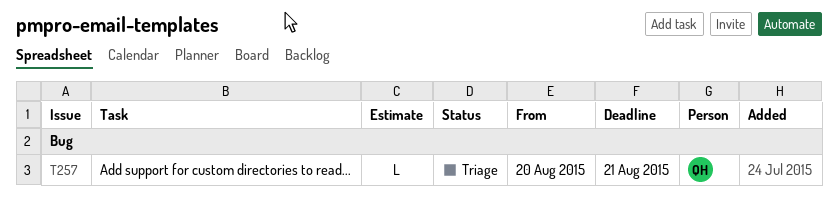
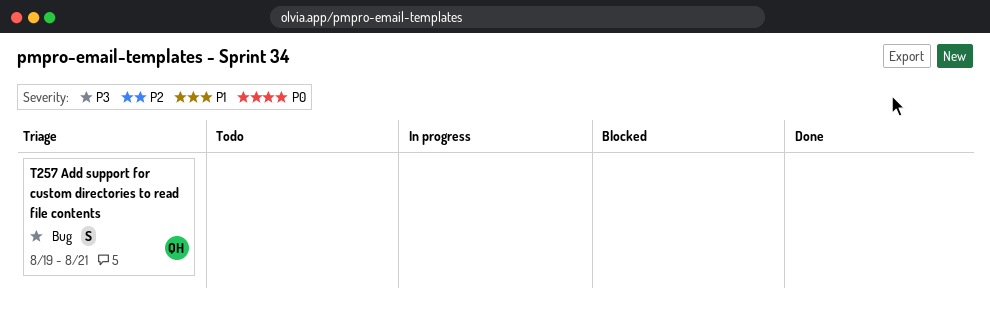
T257, estimate: L -> S
T257, start: Aug 20 -> Aug 19

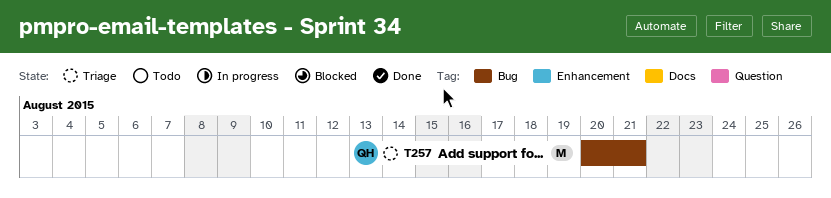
T257, estimate: S -> M
T257, start: Aug 19 -> Aug 20

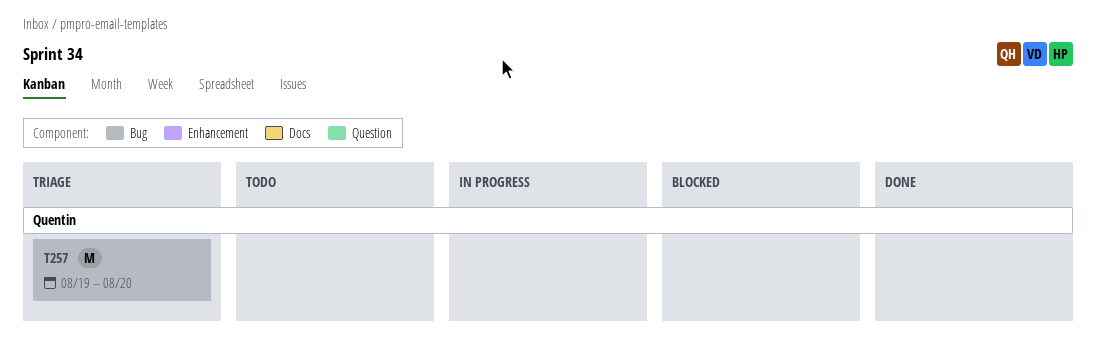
T257, start: Aug 20 -> Aug 19
T257, due: Aug 21 -> Aug 20

